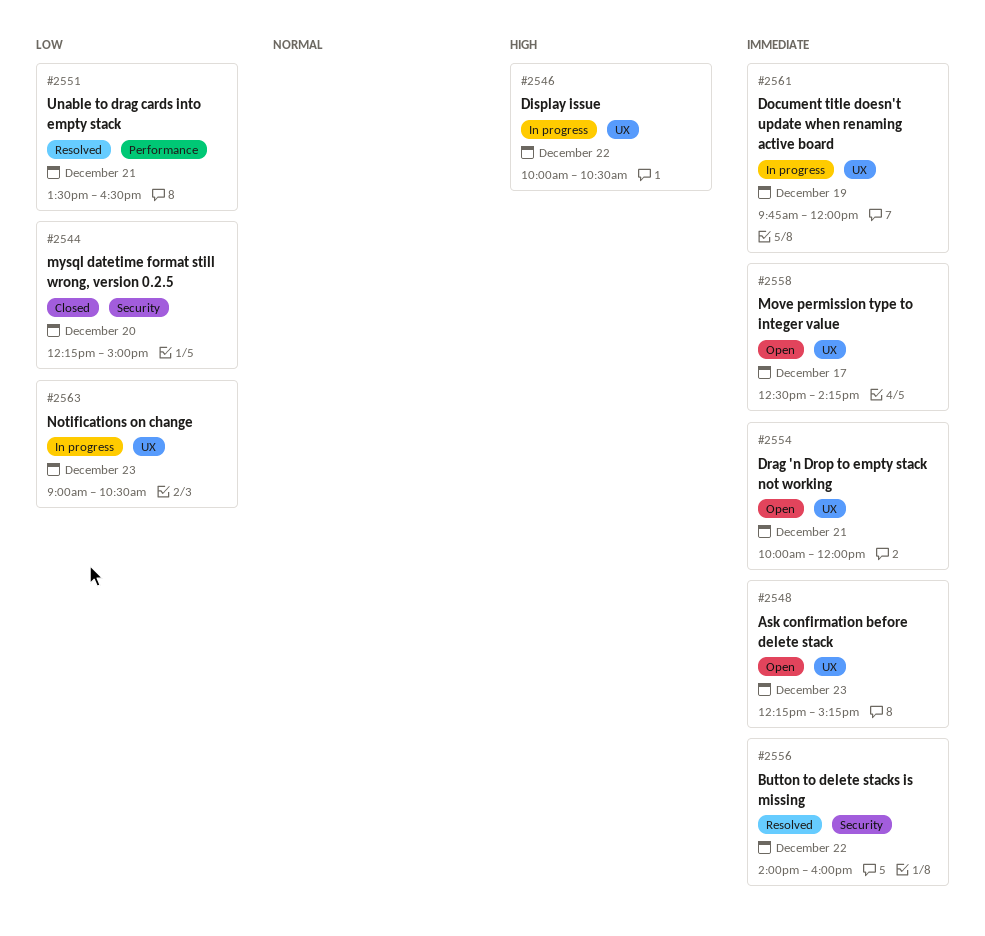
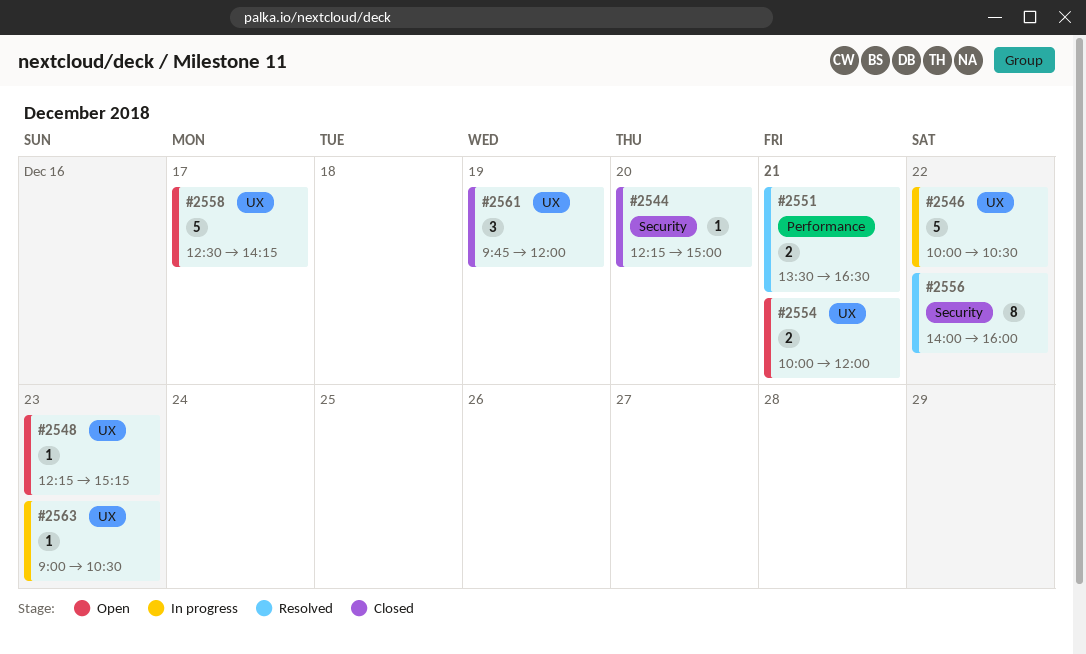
#2561, status: In progress -> Closed

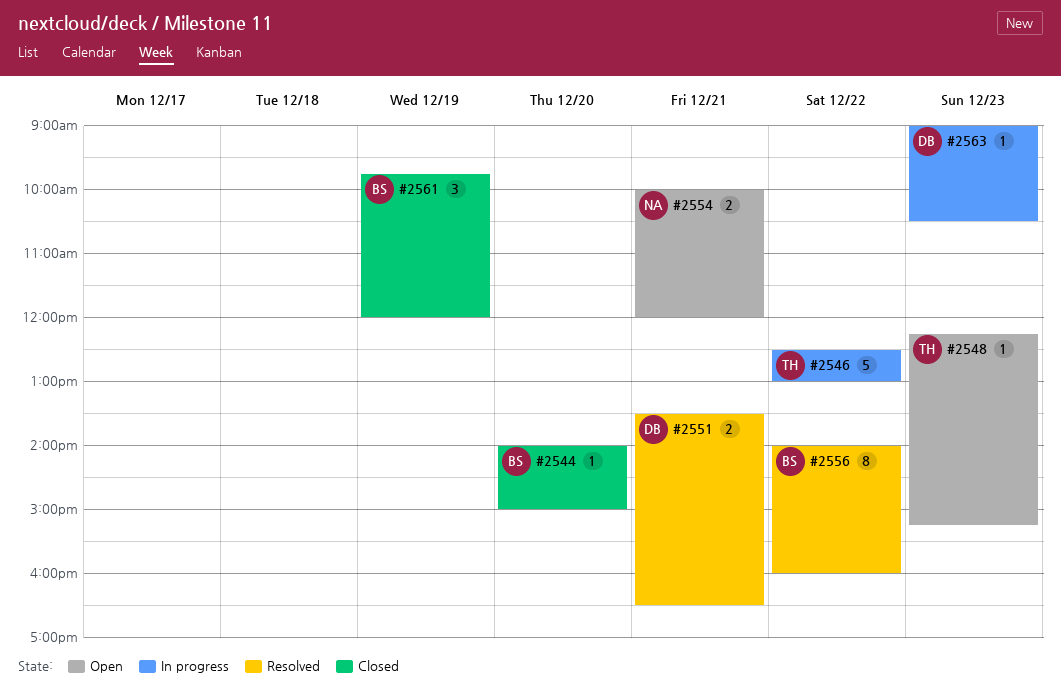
#2544, begins: 12:15 -> 14:00
#2546, begins: 10:00 -> 12:30
#2546, ends: 10:30 -> 13:00
#2558: present -> none

